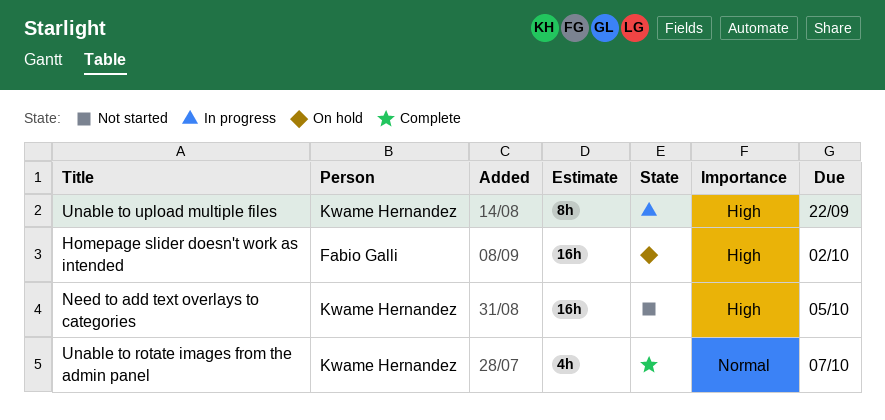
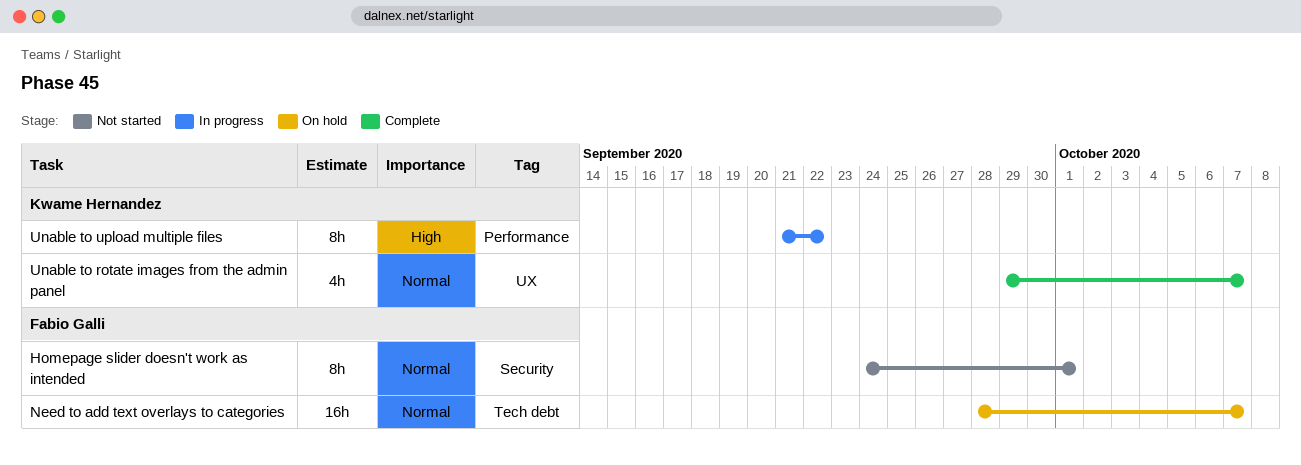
Homepage slider doesn't work as intended, status: On hold -> Not started
Homepage slider doesn't work as intended, priority: High -> Normal
Homepage slider doesn't work as intended, estimate: 16h -> 8h
Homepage slider doesn't work as intended, due: Oct 2 -> Oct 1
Need to add text overlays to categories, status: Not started -> On hold
Need to add text overlays to categories, owner: Kwame Hernandez -> Fabio Galli
Need to add text overlays to categories, priority: High -> Normal
Need to add text overlays to categories, due: Oct 5 -> Oct 7

